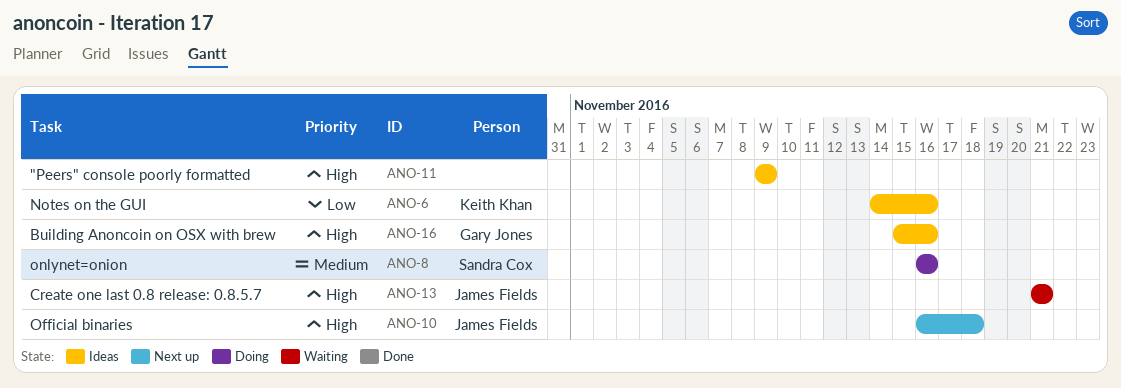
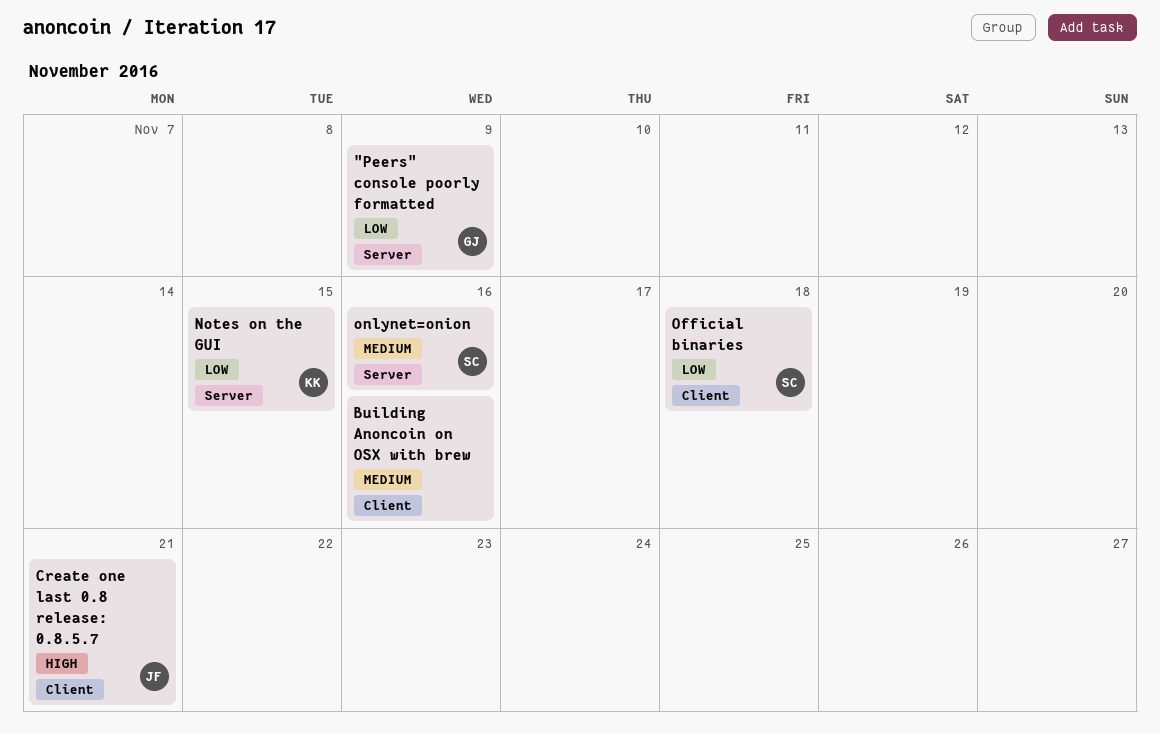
"Peers" console poorly formatted, owner: none -> Gary Jones
"Peers" console poorly formatted, priority: High -> Low
Building Anoncoin on OSX with brew, owner: Gary Jones -> none
Building Anoncoin on OSX with brew, priority: High -> Medium
Notes on the GUI, due: Nov 16 -> Nov 15
Official binaries, owner: James Fields -> Sandra Cox
Official binaries, priority: High -> Low

